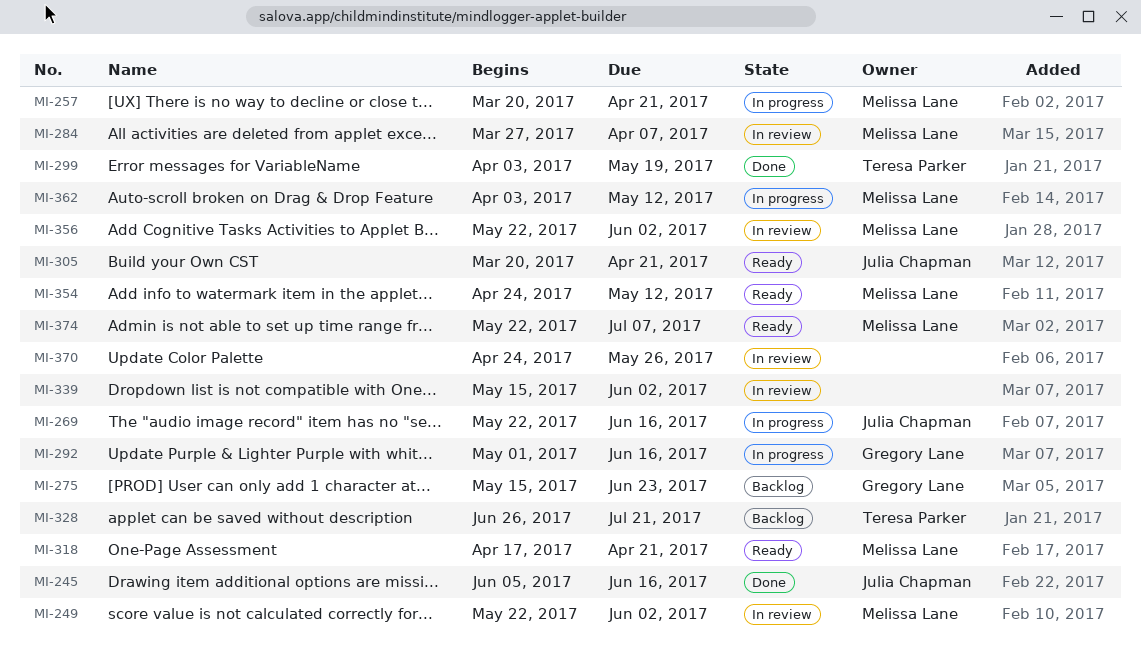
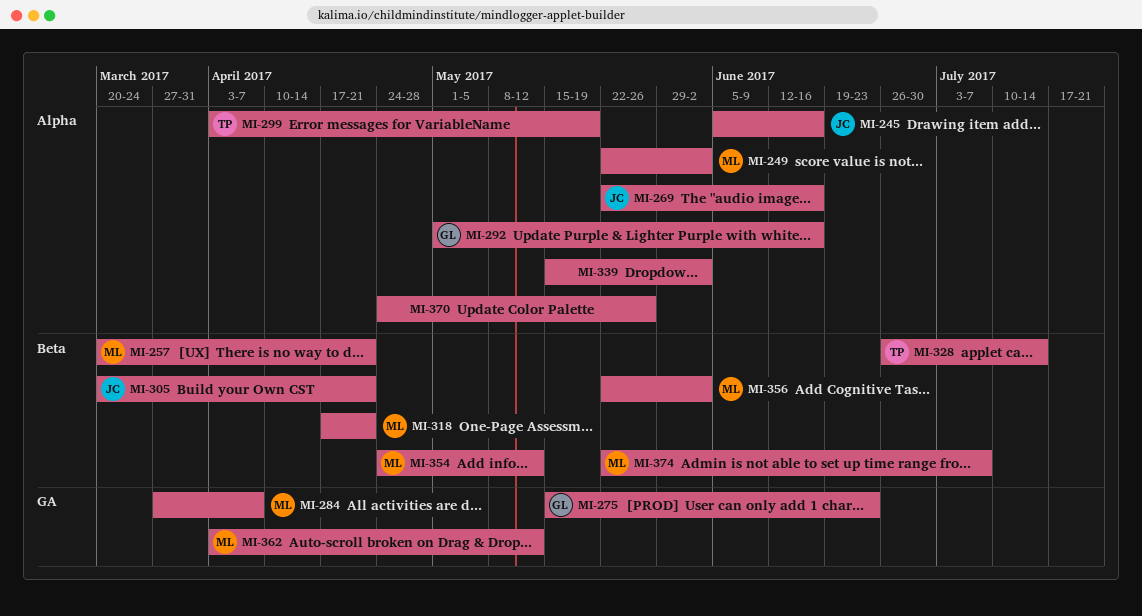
MI-328, due: Jul 21 -> Jul 14

